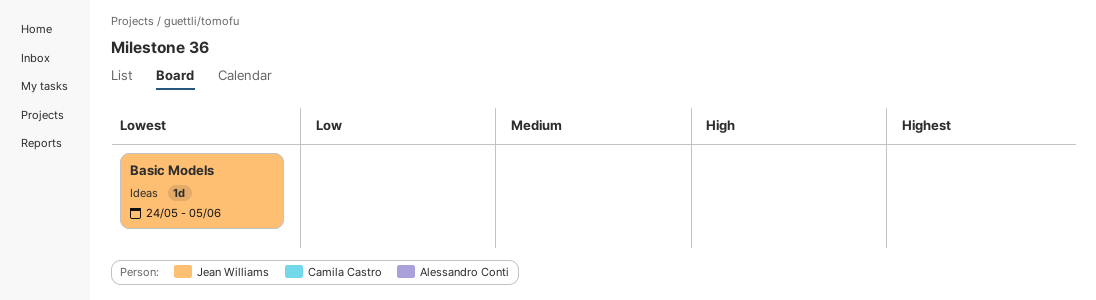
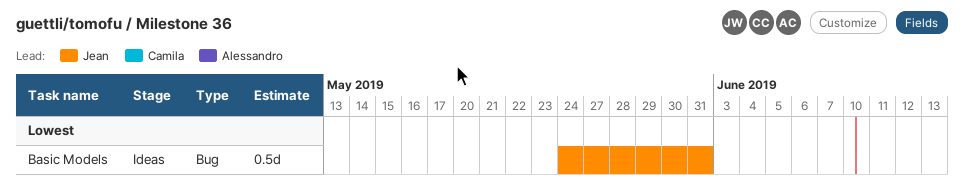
Basic Models, estimate: 1d -> 0.5d
Basic Models, due: Jun 5 -> May 31

